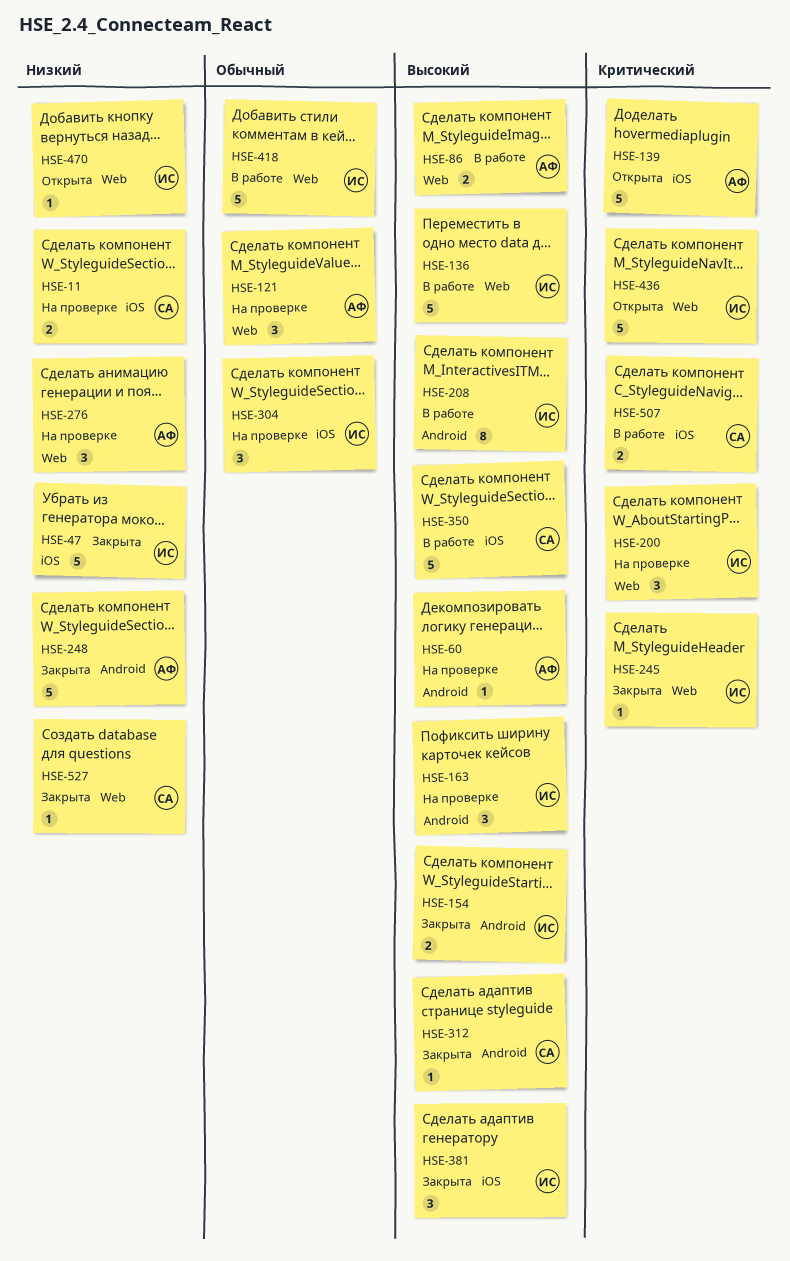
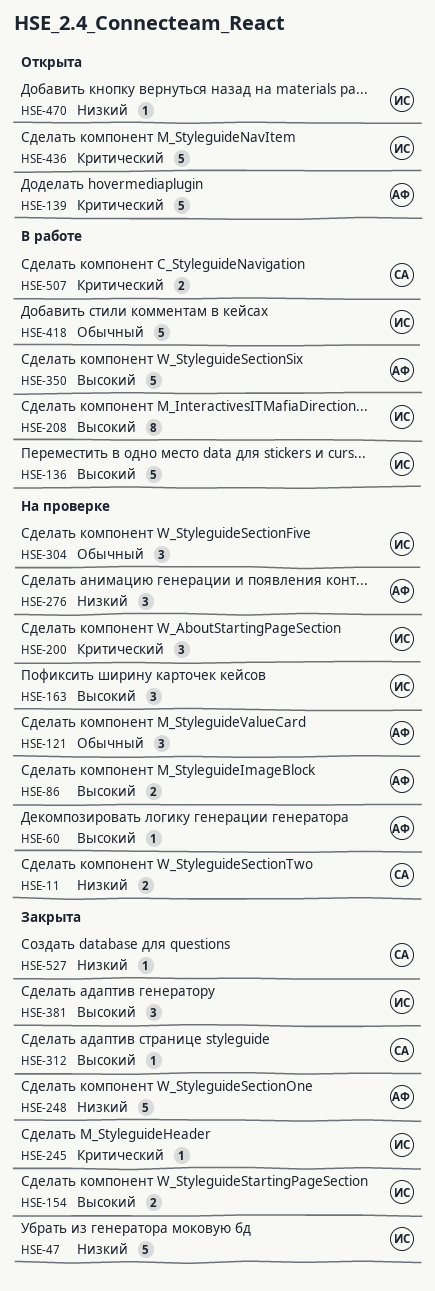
HSE-86, status: В работе -> На проверке
HSE-350, owner: СА -> АФ

